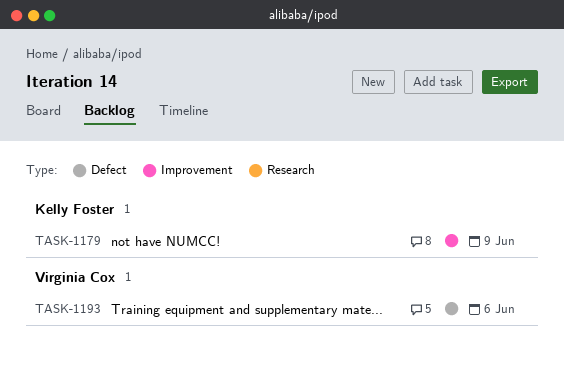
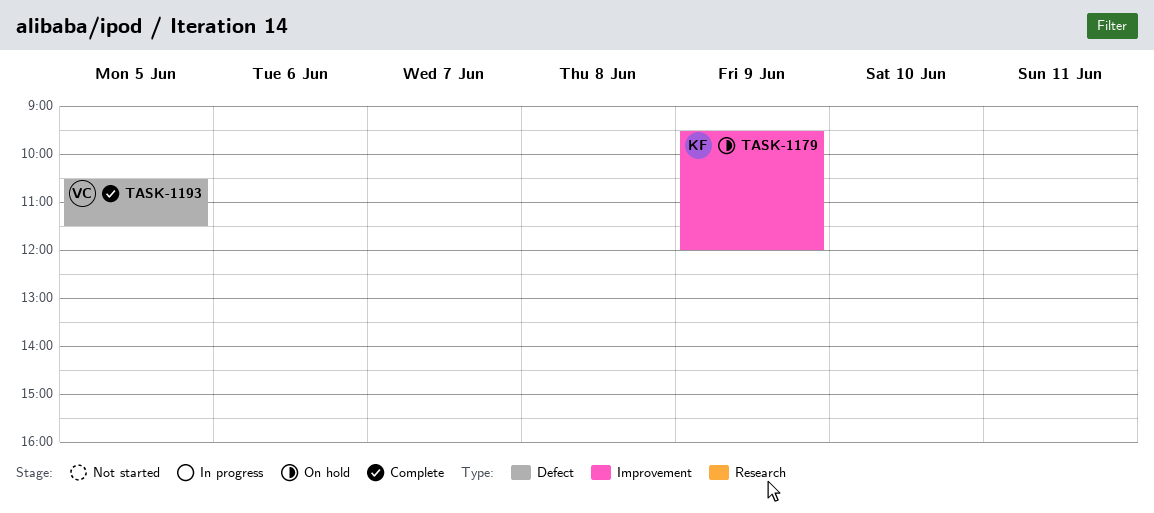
TASK-1193, day: Jun 6 -> Jun 5

